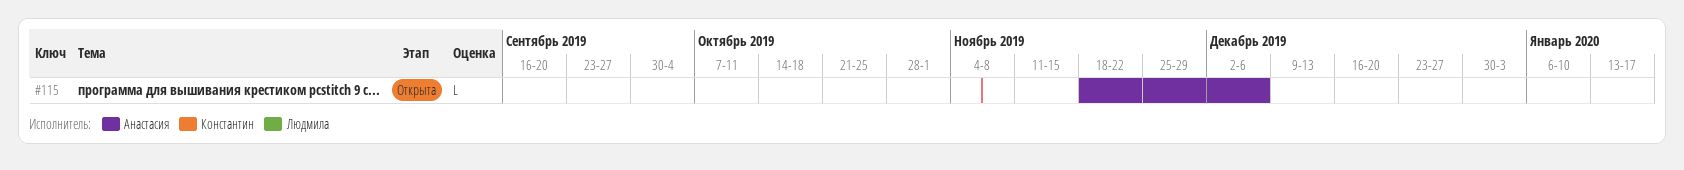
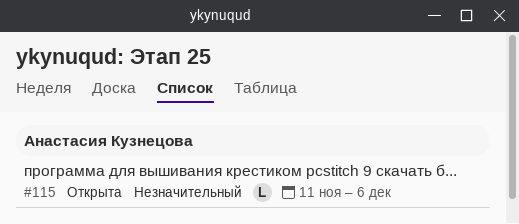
#115, start: Nov 18 -> Nov 11

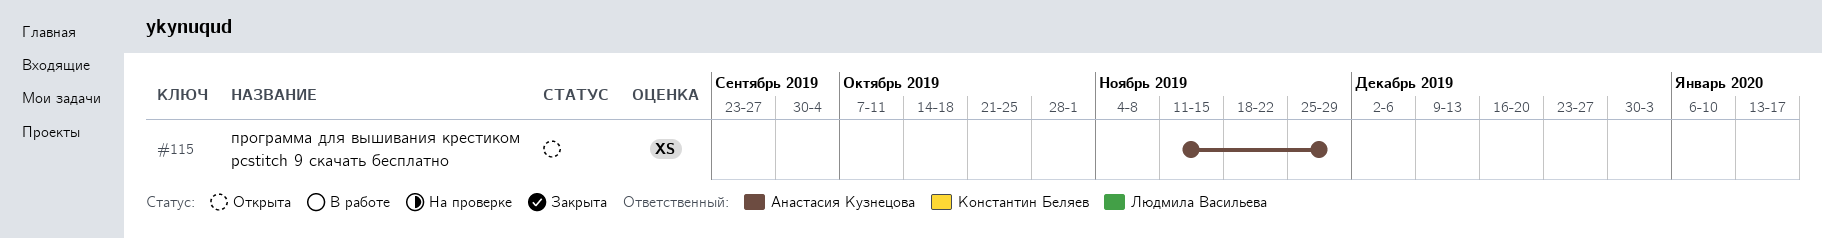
#115, estimate: L -> XS
#115, due: Dec 6 -> Nov 29

